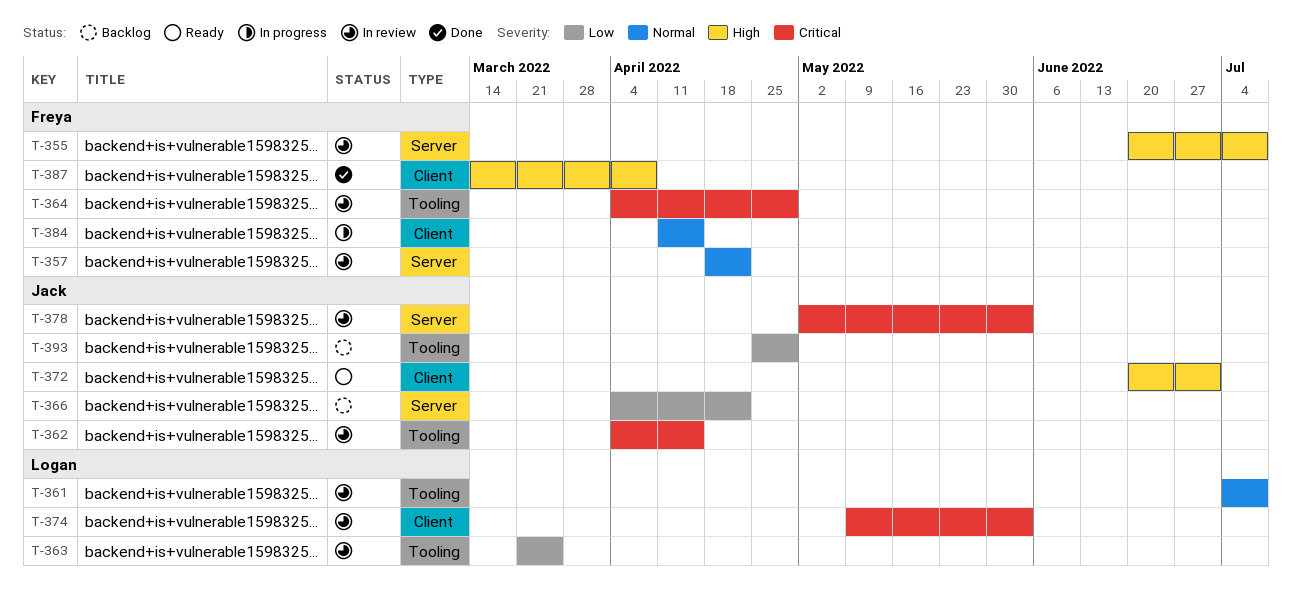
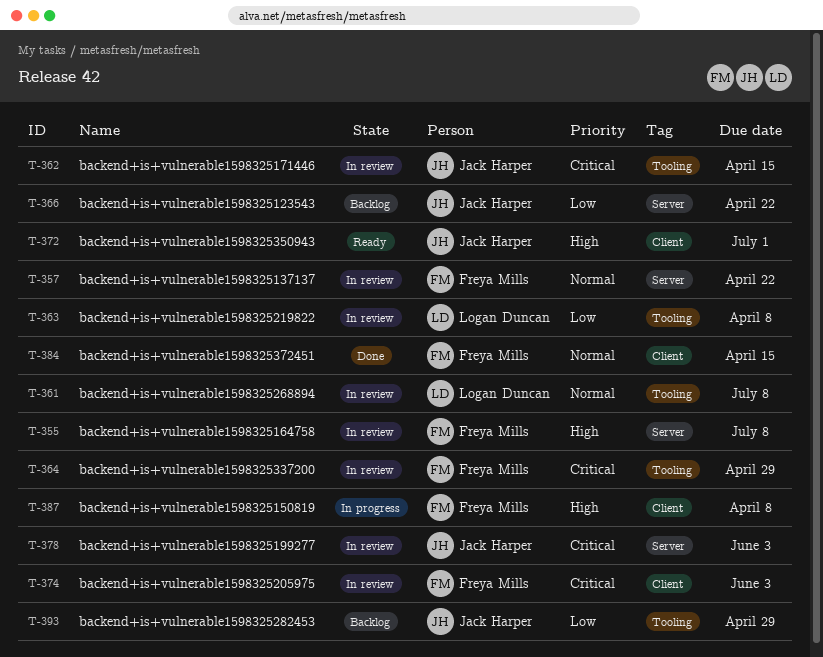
T-363, due: Mar 25 -> Apr 8
T-374, owner: Logan Duncan -> Freya Mills
T-384, status: In progress -> Done
T-387, status: Done -> In progress

